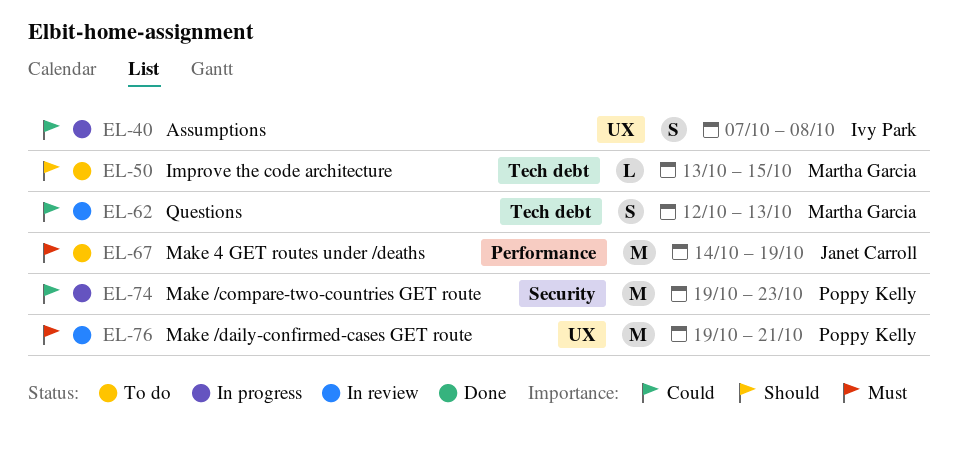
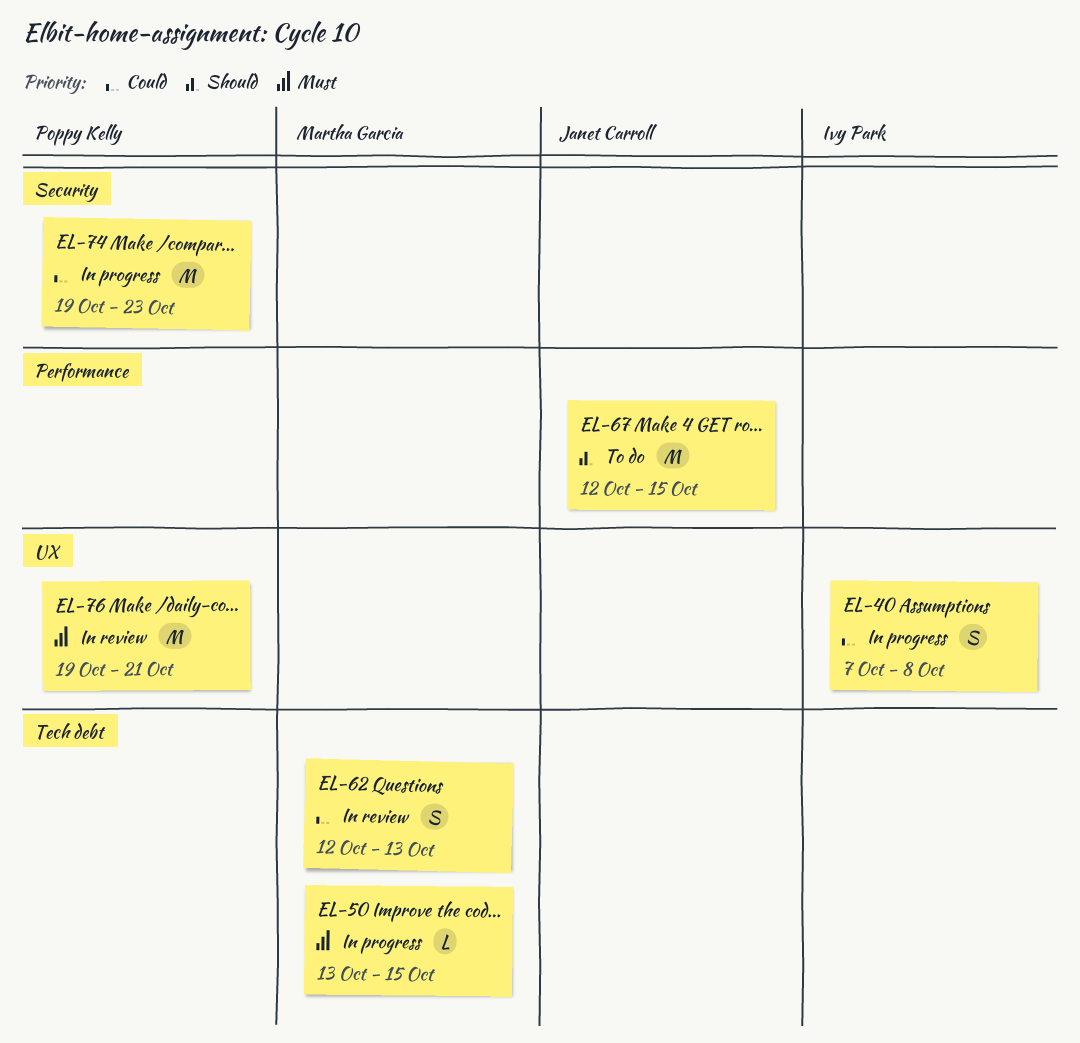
EL-50, status: To do -> In progress
EL-50, priority: Should -> Must
EL-67, priority: Must -> Should
EL-67, start: Oct 14 -> Oct 12
EL-67, due: Oct 19 -> Oct 15

